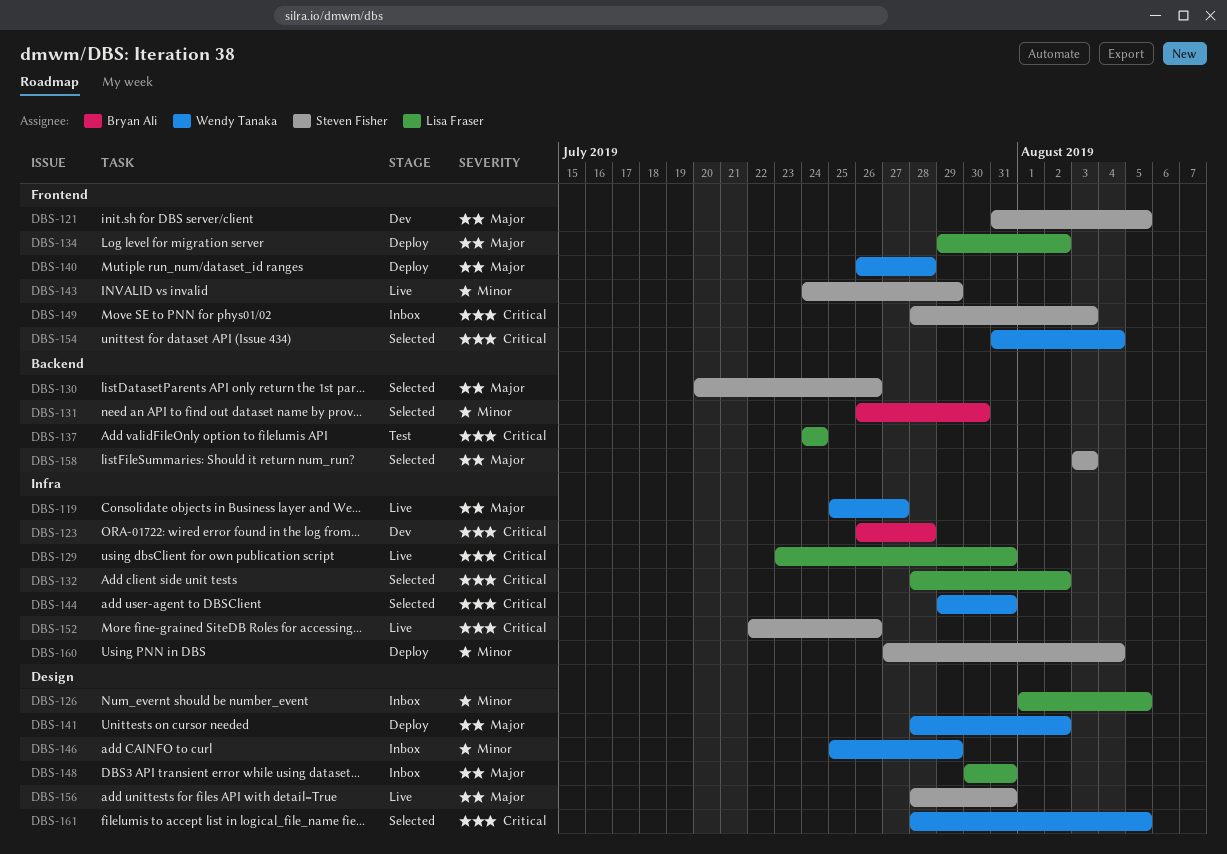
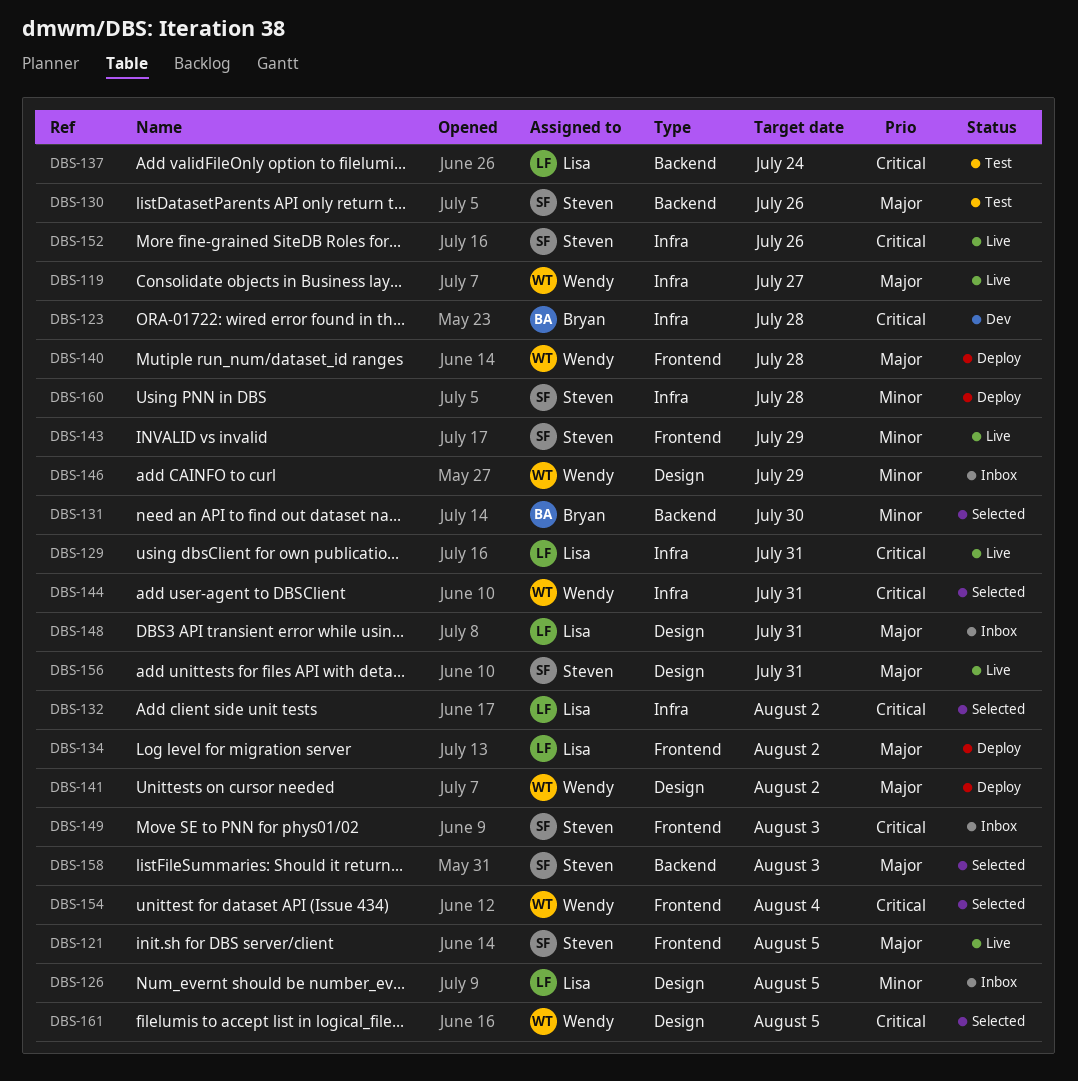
DBS-121, status: Dev -> Live
DBS-130, status: Selected -> Test
DBS-160, due: Aug 4 -> Jul 28

